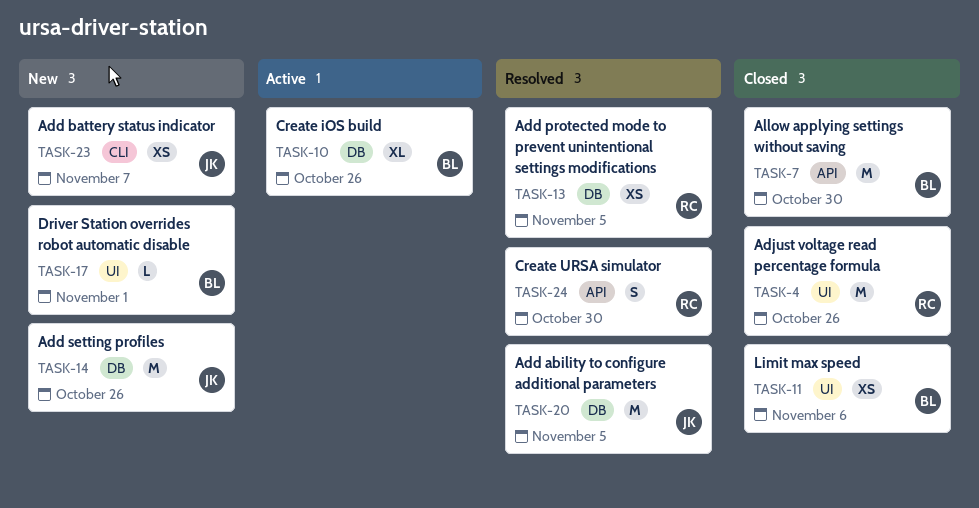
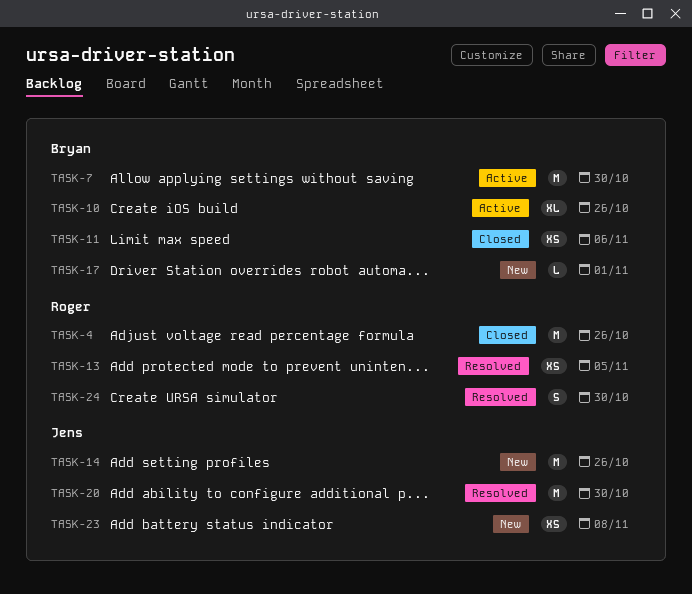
TASK-7, status: Closed -> Active
TASK-20, due: Nov 5 -> Oct 30
TASK-23, due: Nov 7 -> Nov 8

